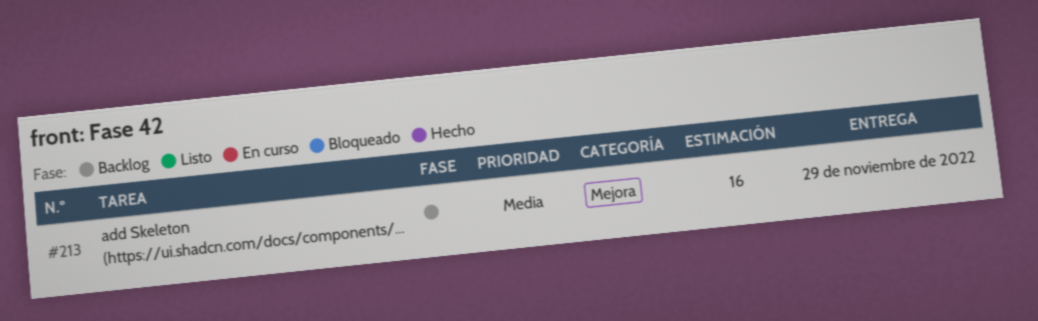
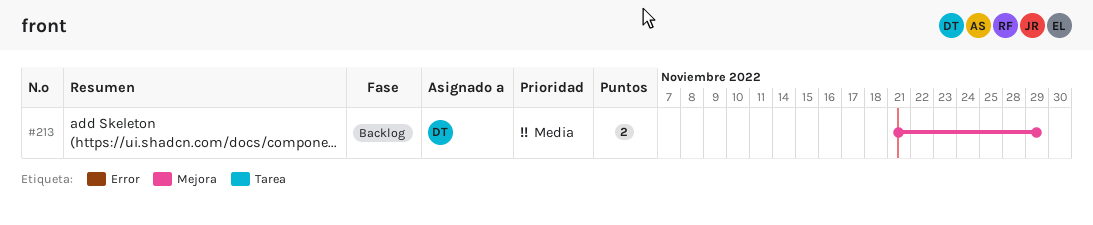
#213, estimate: 16 -> 2

